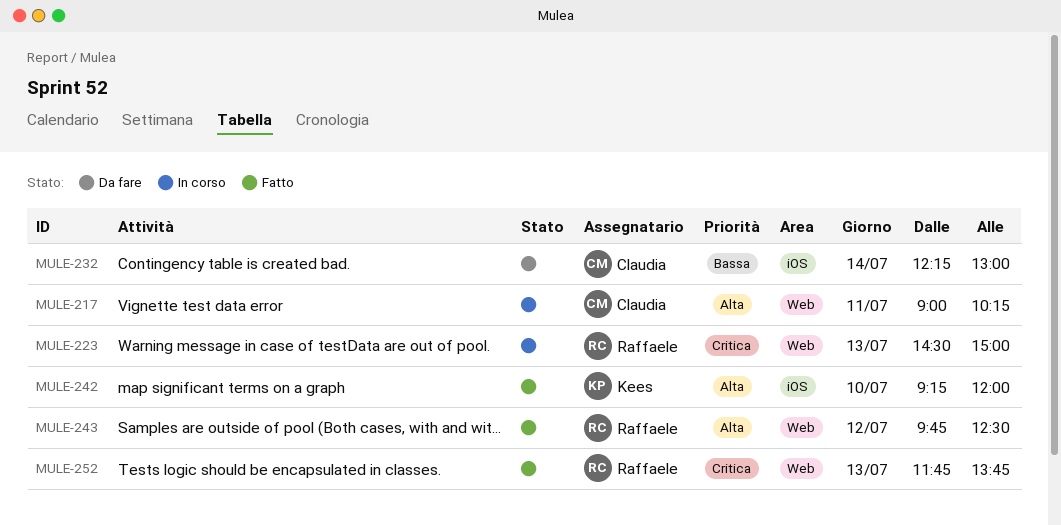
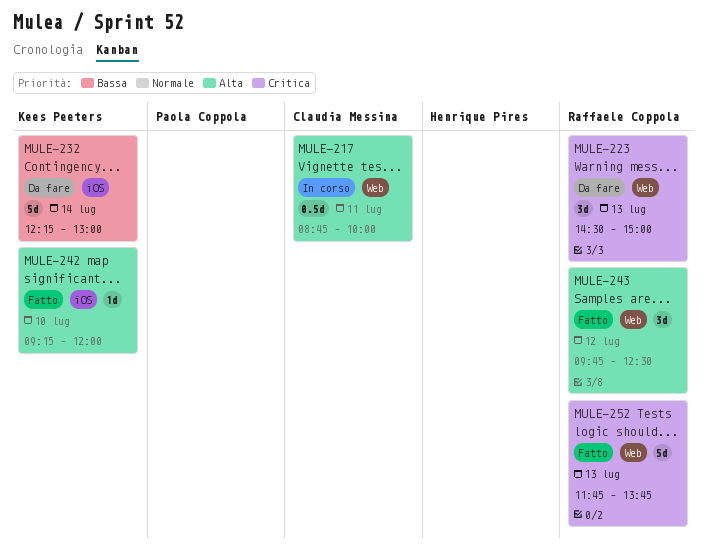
MULE-217, begins: 09:00 -> 08:45
MULE-217, ends: 10:15 -> 10:00
MULE-223, status: In corso -> Da fare
MULE-232, owner: Claudia Messina -> Kees Peeters

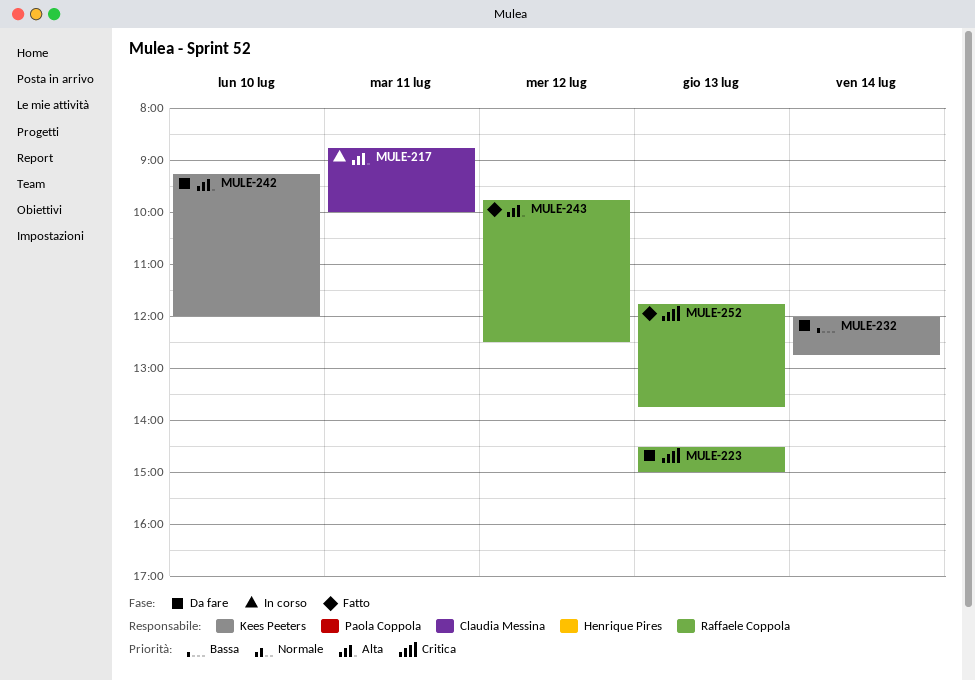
MULE-232, begins: 12:15 -> 12:00
MULE-232, ends: 13:00 -> 12:45
MULE-242, status: Fatto -> Da fare

